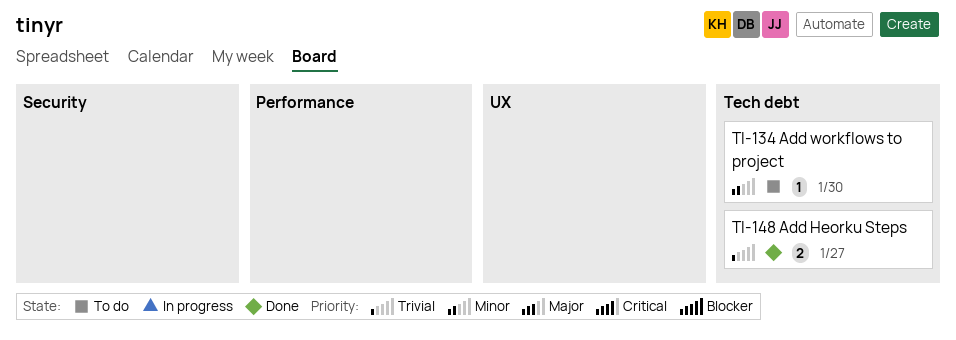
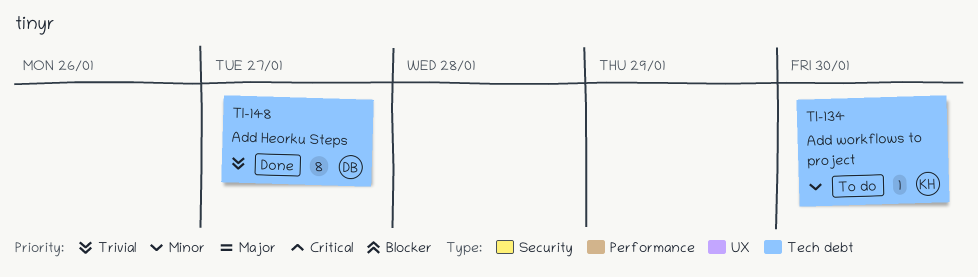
TI-148, estimate: 2 -> 8

